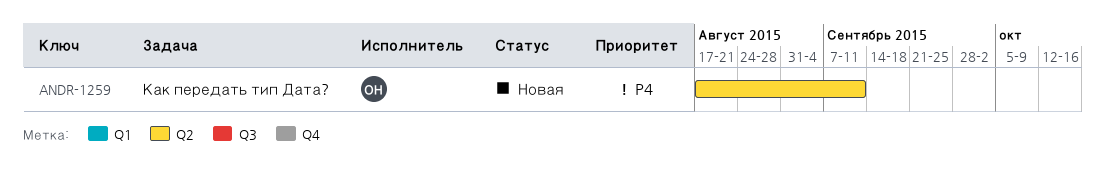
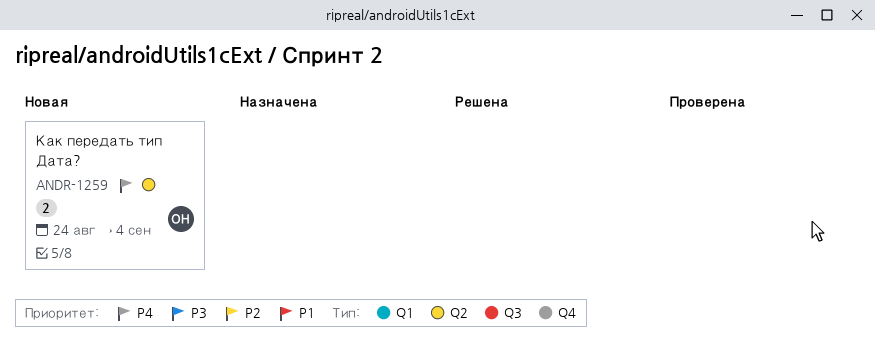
ANDR-1259, start: Aug 17 -> Aug 24
ANDR-1259, due: Sep 11 -> Sep 4

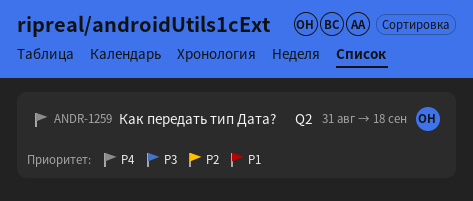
ANDR-1259, start: Aug 24 -> Aug 31
ANDR-1259, due: Sep 4 -> Sep 18

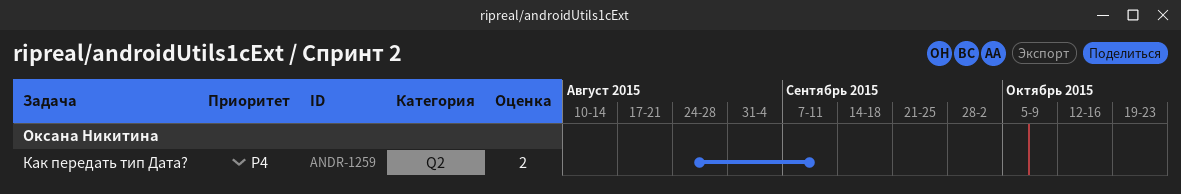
ANDR-1259, start: Aug 31 -> Aug 24
ANDR-1259, due: Sep 18 -> Sep 11

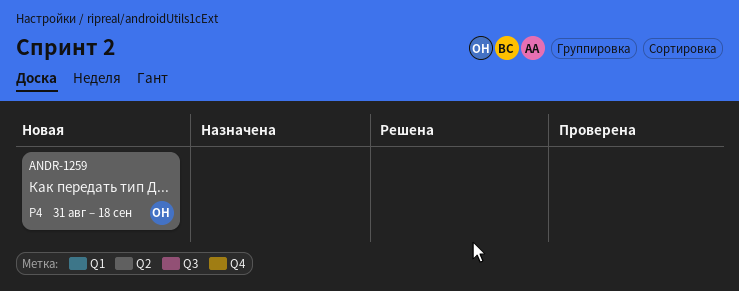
ANDR-1259, start: Aug 24 -> Aug 31
ANDR-1259, due: Sep 11 -> Sep 18

